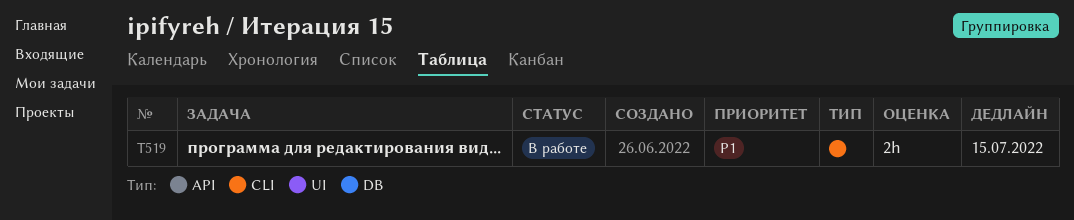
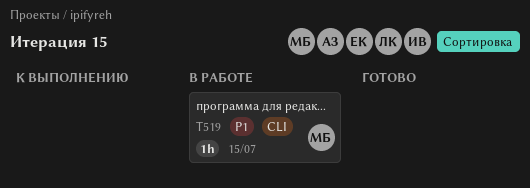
T519, estimate: 2h -> 1h

